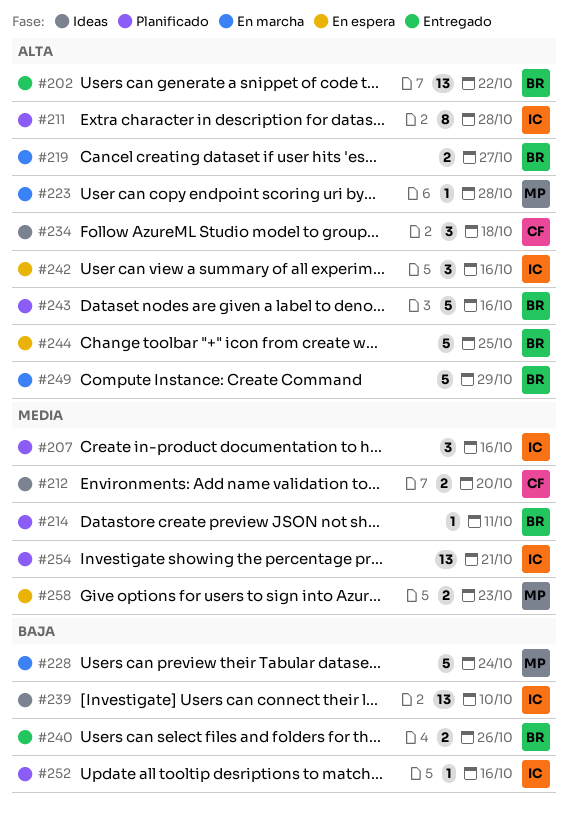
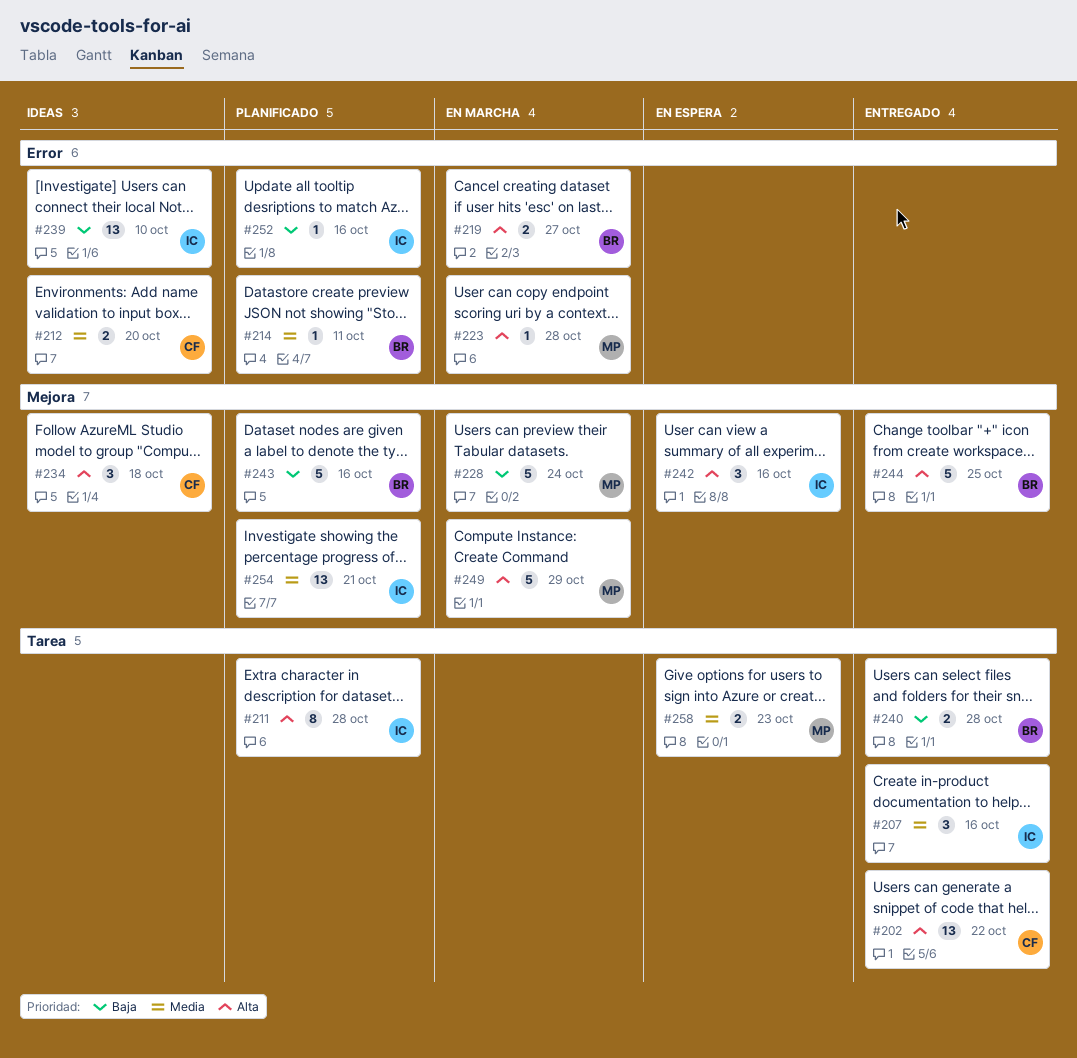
#202, owner: BR -> CF
#207, status: Planificado -> Entregado
#240, due: Oct 26 -> Oct 28
#243, priority: Alta -> Baja
#244, status: En espera -> Entregado
#249, owner: BR -> MP

